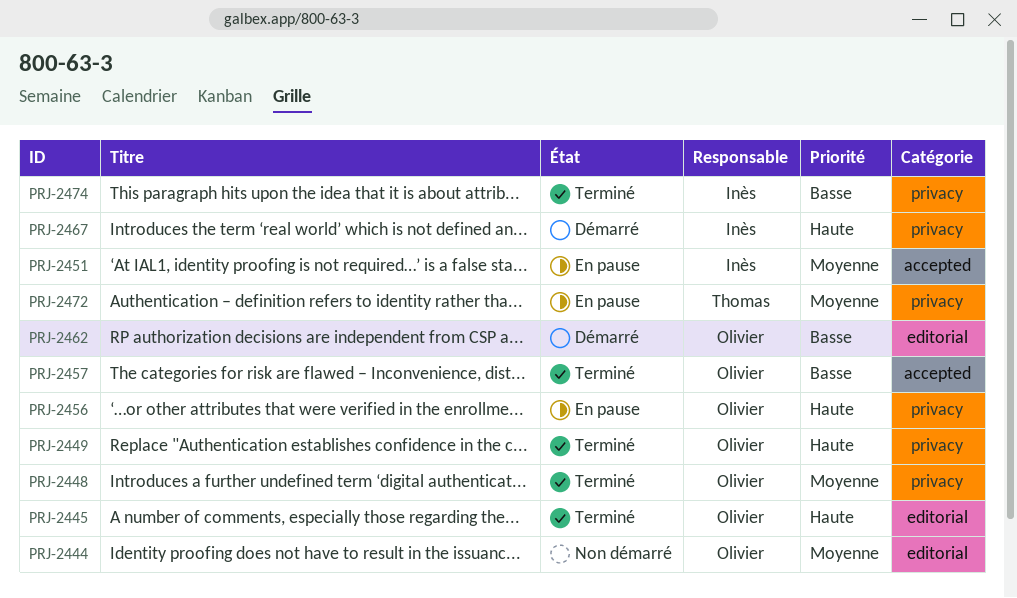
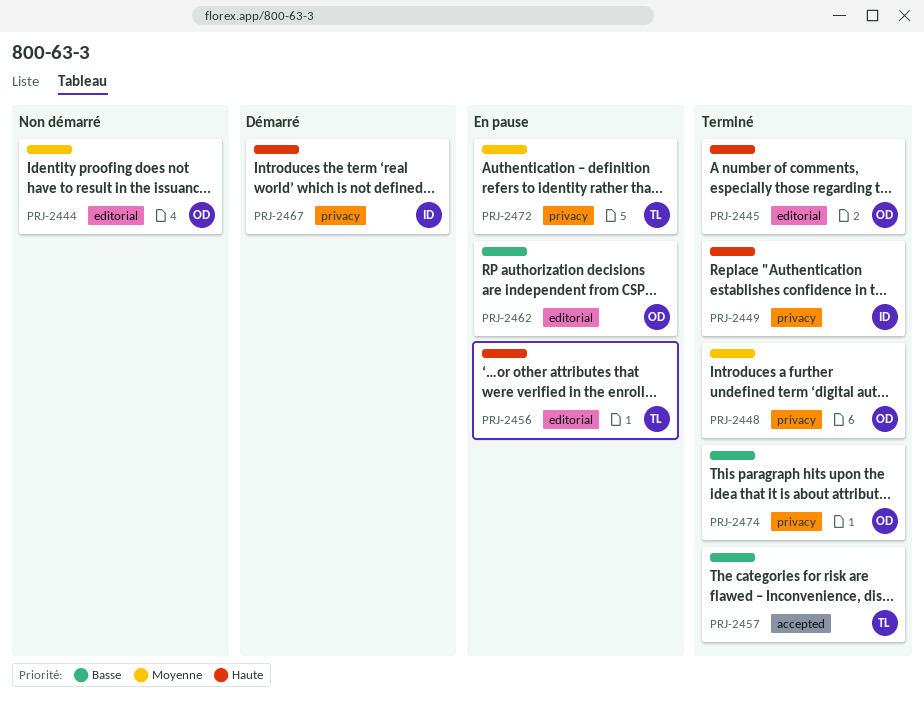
PRJ-2449, owner: Olivier -> Inès
PRJ-2451: present -> none
PRJ-2456, owner: Olivier -> Thomas
PRJ-2456, label: privacy -> editorial
PRJ-2457, owner: Olivier -> Thomas
PRJ-2462, status: Démarré -> En pause
PRJ-2474, owner: Inès -> Olivier

